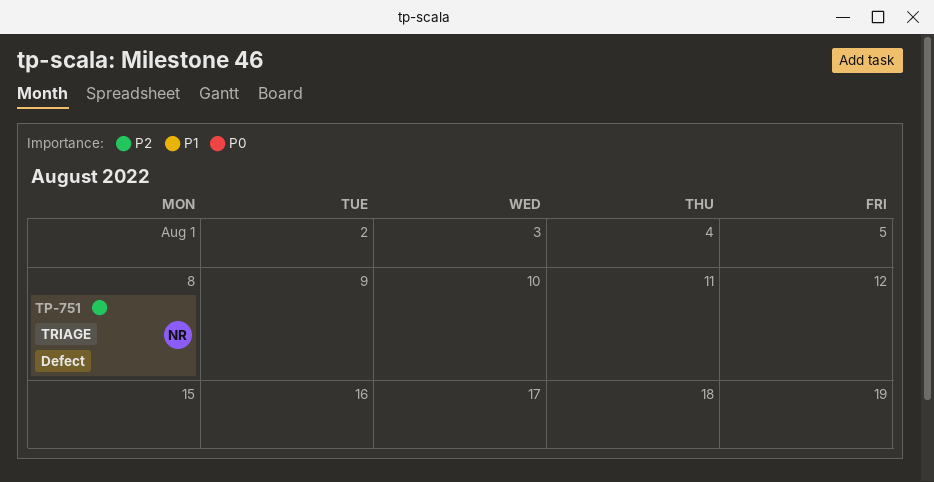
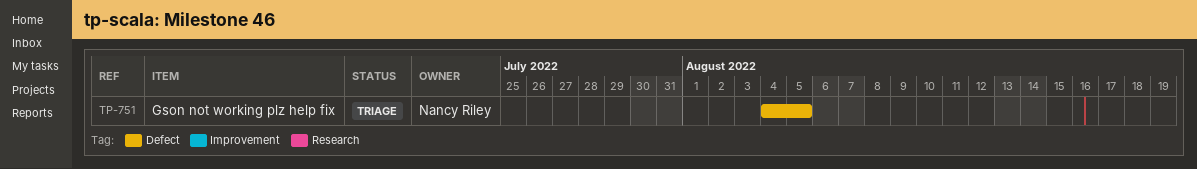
TP-751, due: Aug 8 -> Aug 5

